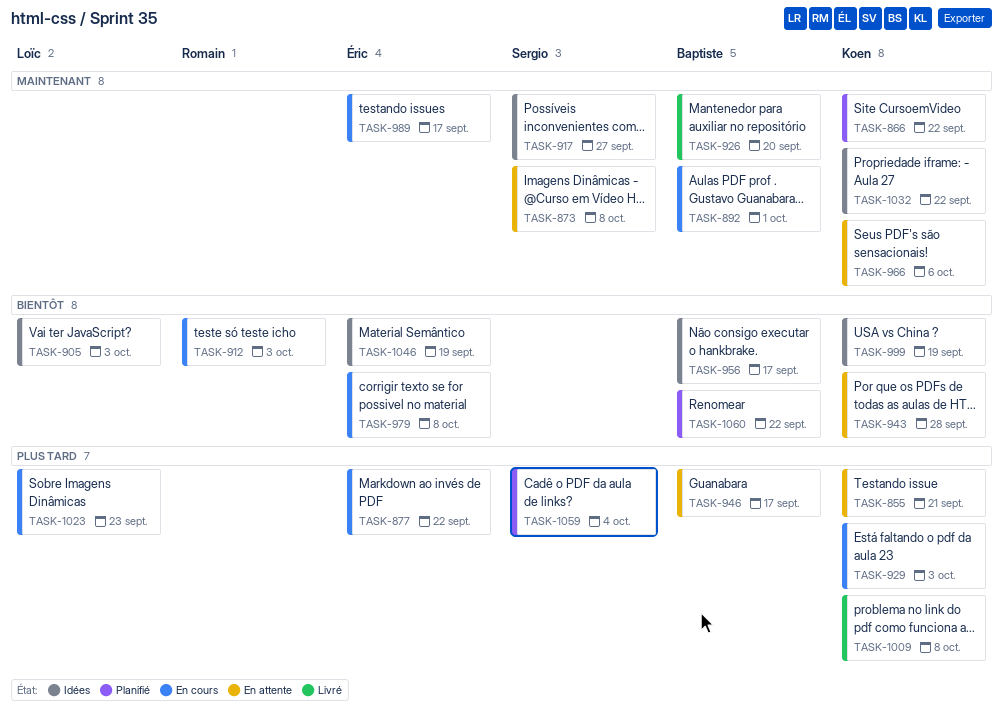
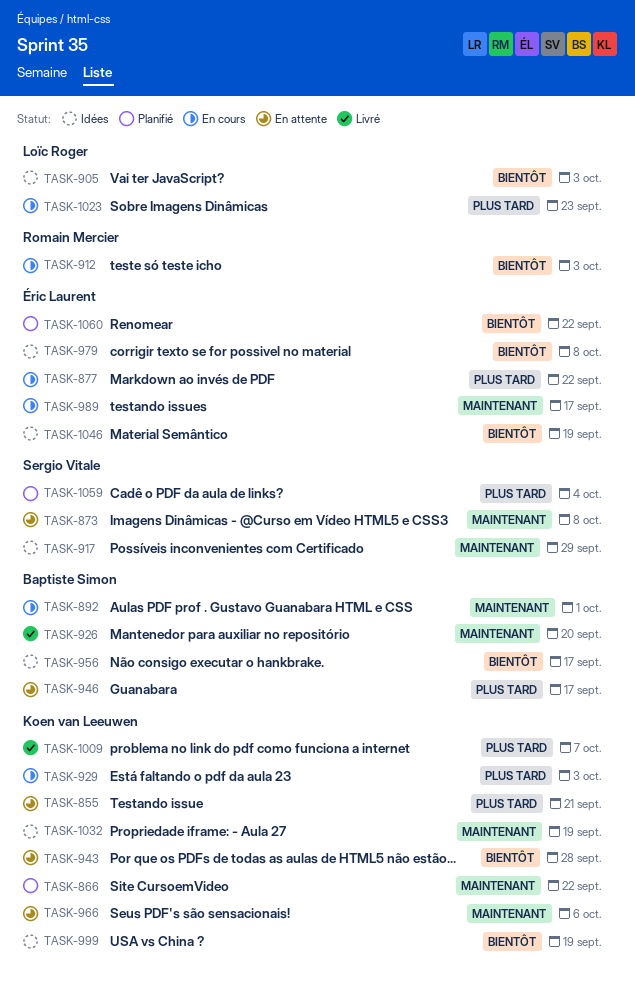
TASK-917, due: Sep 27 -> Sep 29
TASK-979, status: En cours -> Idées
TASK-1009, due: Oct 8 -> Oct 7
TASK-1032, due: Sep 22 -> Sep 19
TASK-1060, owner: Baptiste Simon -> Éric Laurent

